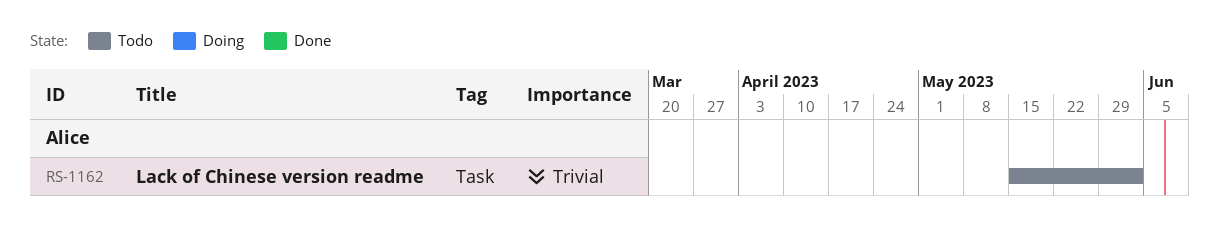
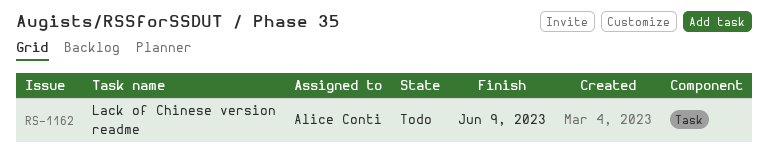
RS-1162, due: Jun 2 -> Jun 9

